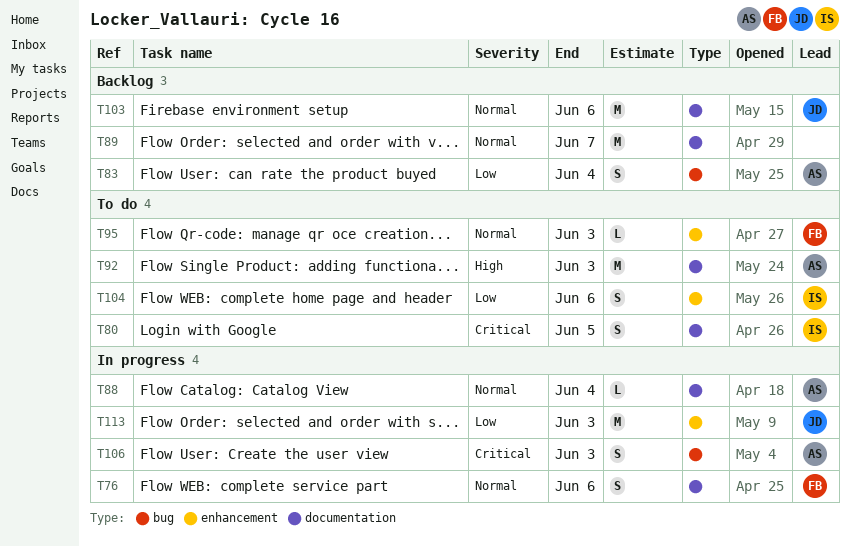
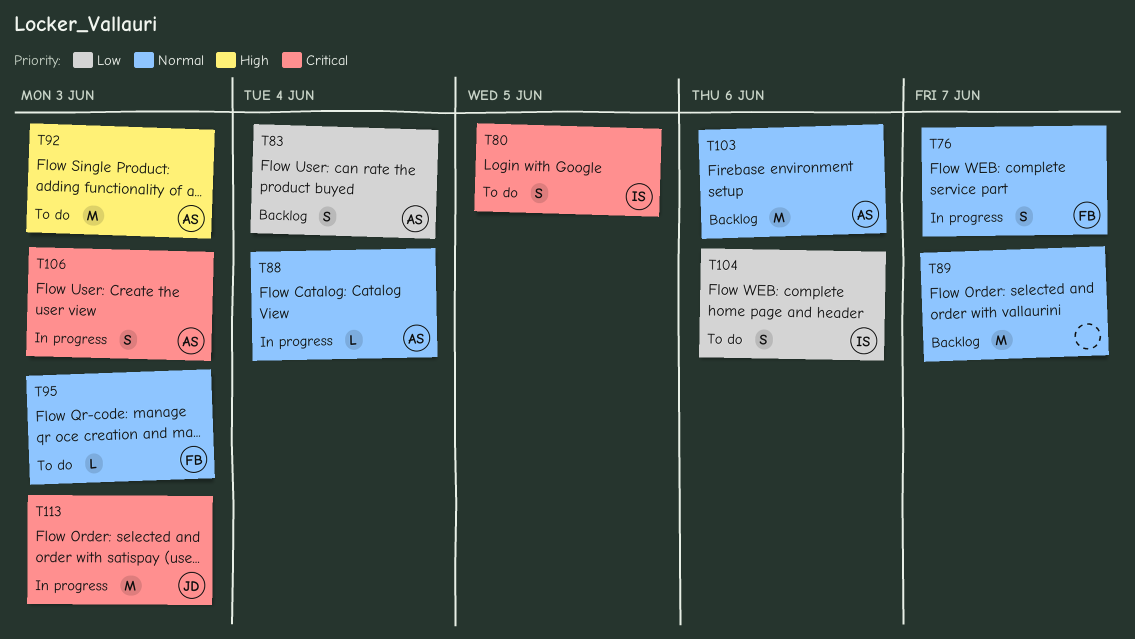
T76, due: Jun 6 -> Jun 7
T103, owner: JD -> AS
T113, priority: Low -> Critical

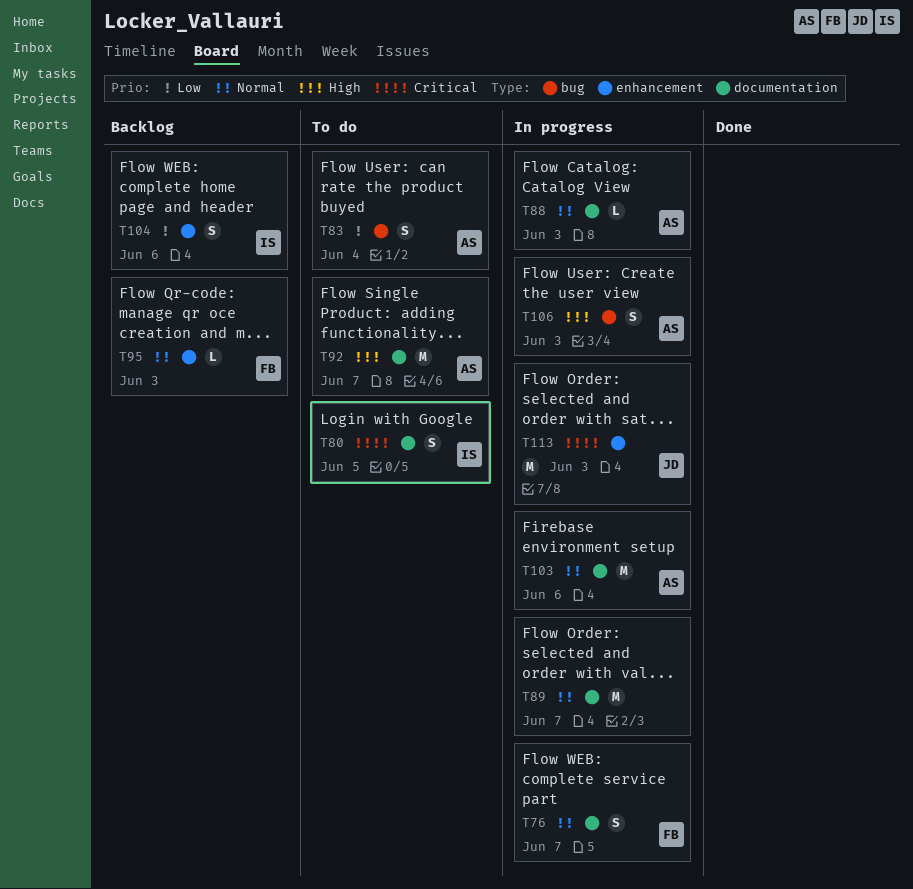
T83, status: Backlog -> To do
T88, due: Jun 4 -> Jun 3
T89, status: Backlog -> In progress
T92, due: Jun 3 -> Jun 7
T95, status: To do -> Backlog
T103, status: Backlog -> In progress
T104, status: To do -> Backlog
T106, priority: Critical -> High

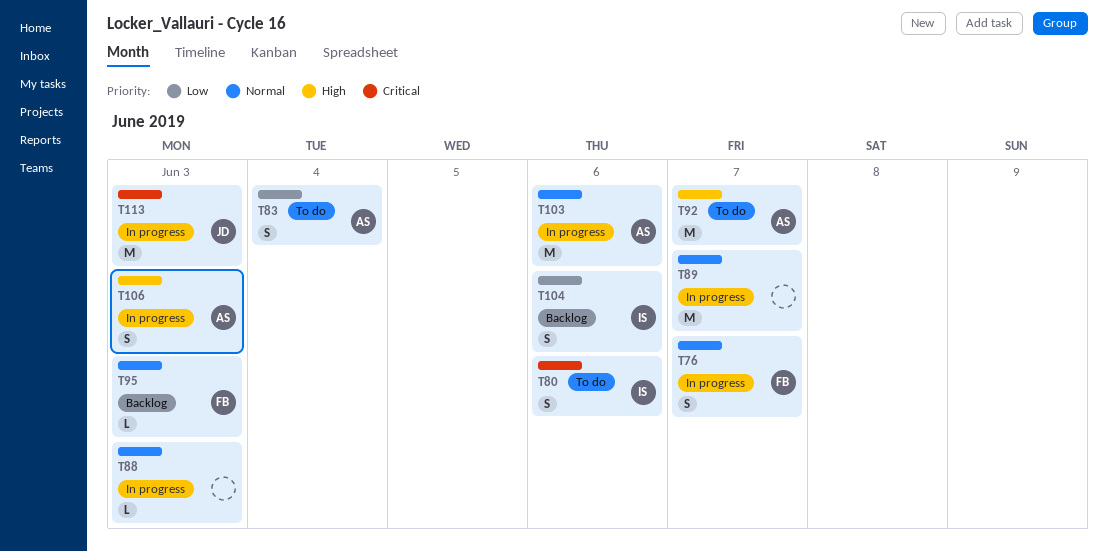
T80, due: Jun 5 -> Jun 6
T88, owner: AS -> none

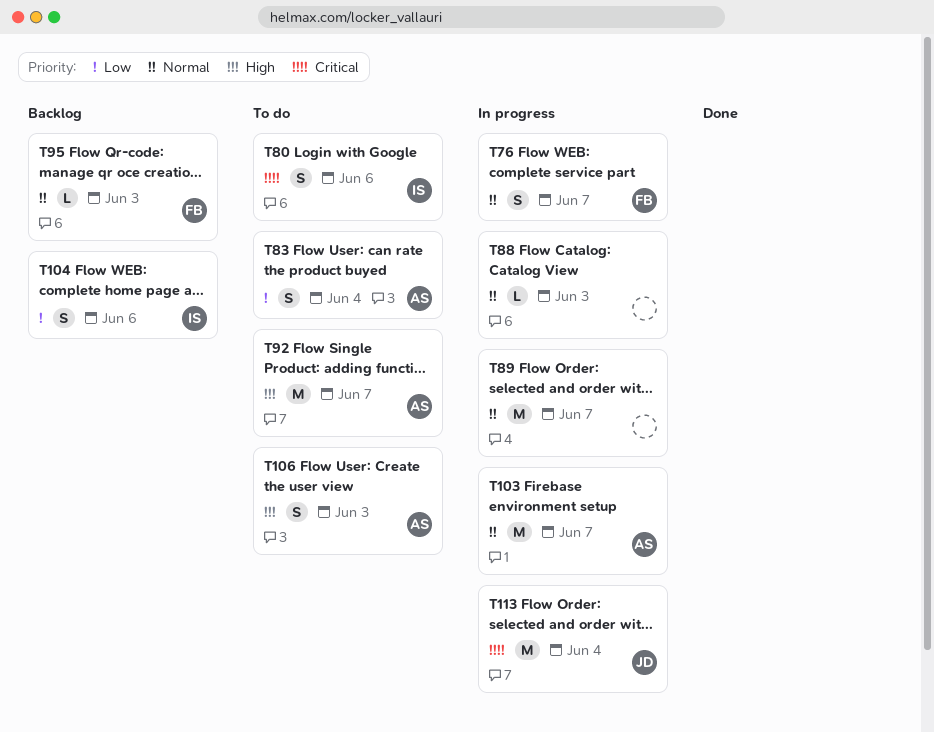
T103, due: Jun 6 -> Jun 7
T106, status: In progress -> To do
T113, due: Jun 3 -> Jun 4

